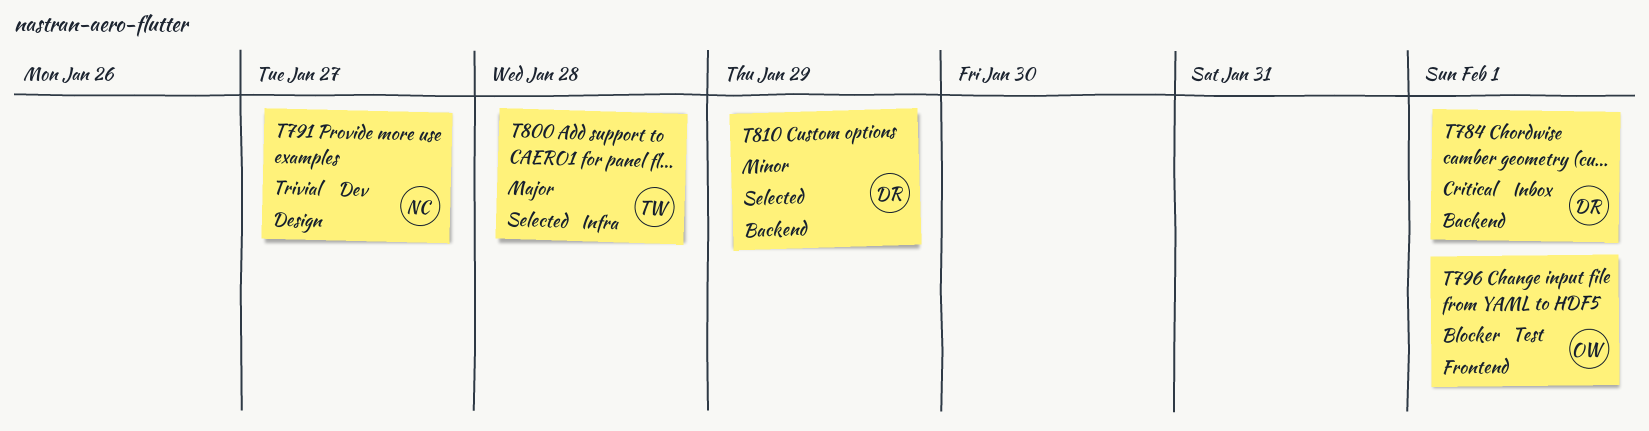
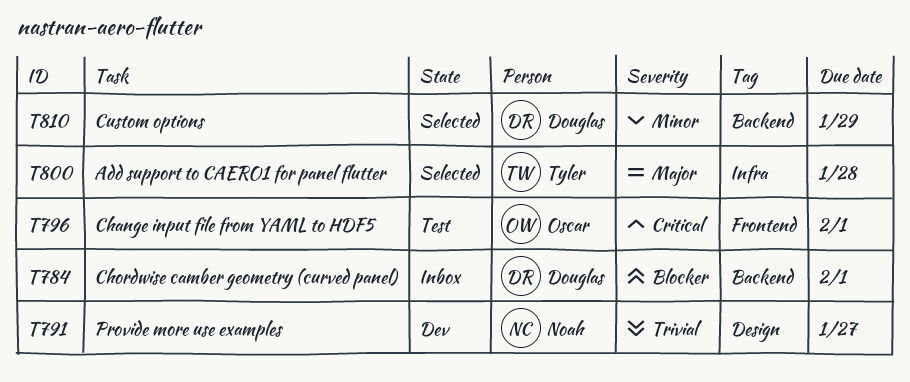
T784, priority: Critical -> Blocker
T796, priority: Blocker -> Critical

